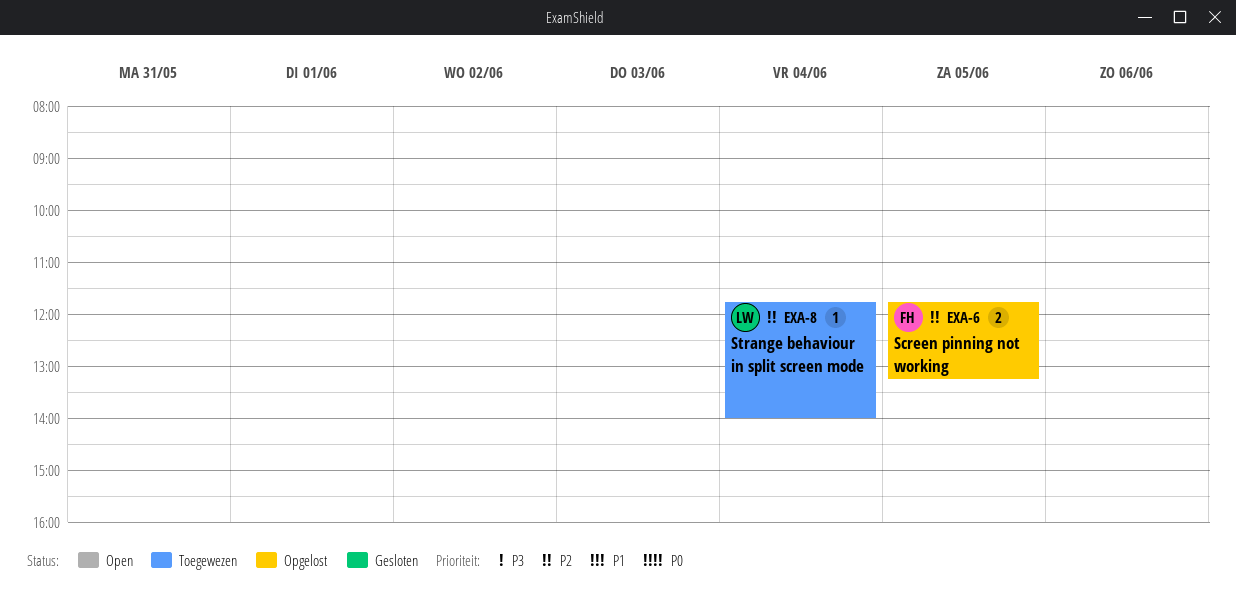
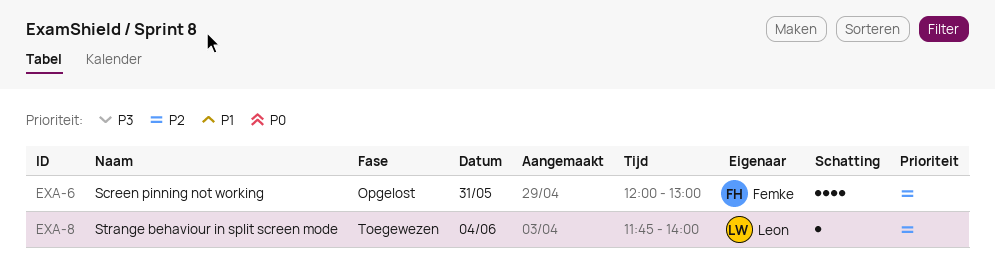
EXA-6, estimate: 2 -> 4
EXA-6, day: Jun 5 -> May 31
EXA-6, begins: 11:45 -> 12:00
EXA-6, ends: 13:15 -> 13:00

